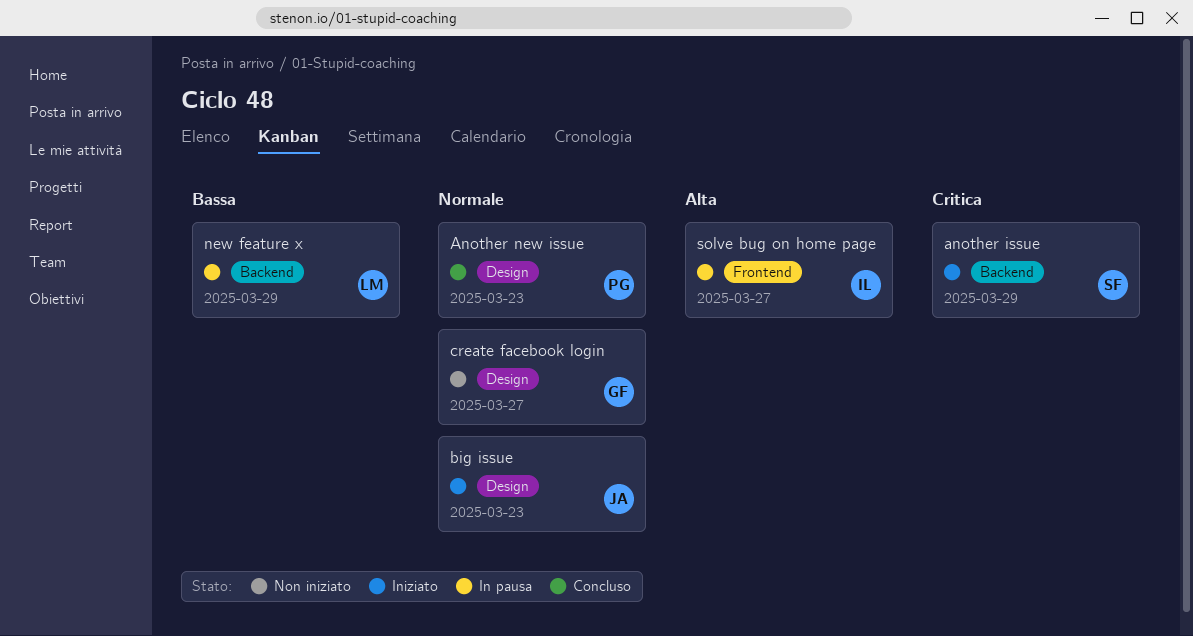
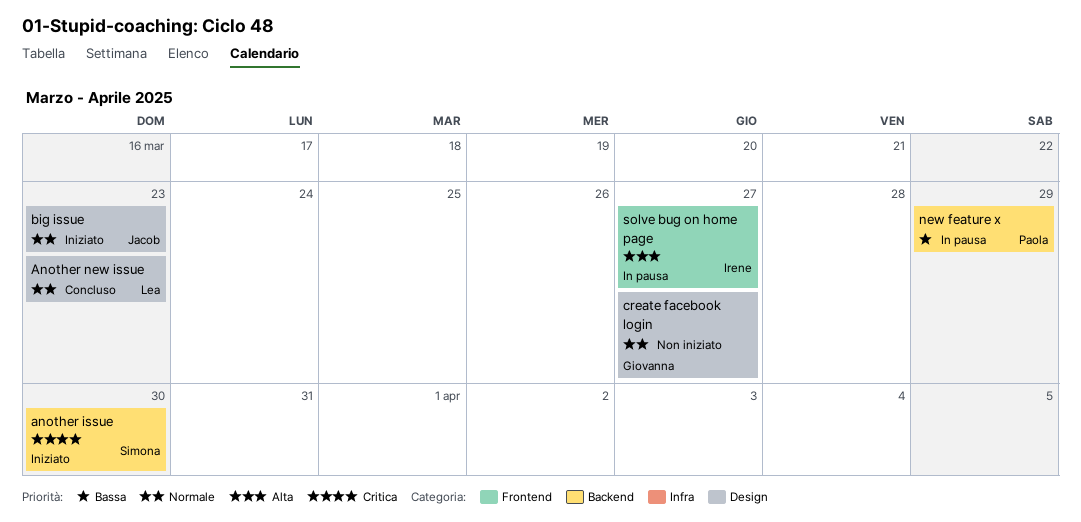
another issue, due: Mar 29 -> Mar 30
Another new issue, owner: Paola -> Lea
new feature x, owner: Lea -> Paola

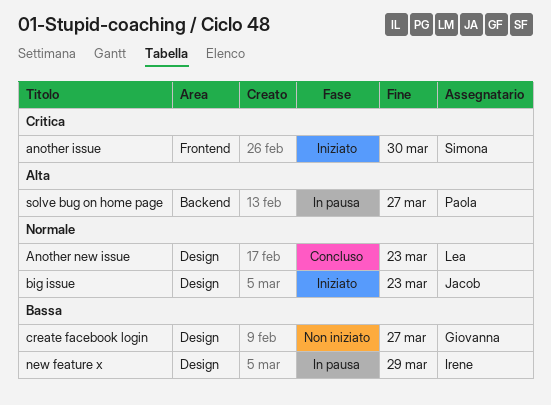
another issue, label: Backend -> Frontend
create facebook login, priority: Normale -> Bassa
new feature x, owner: Paola -> Irene
new feature x, label: Backend -> Design
solve bug on home page, owner: Irene -> Paola
solve bug on home page, label: Frontend -> Backend

